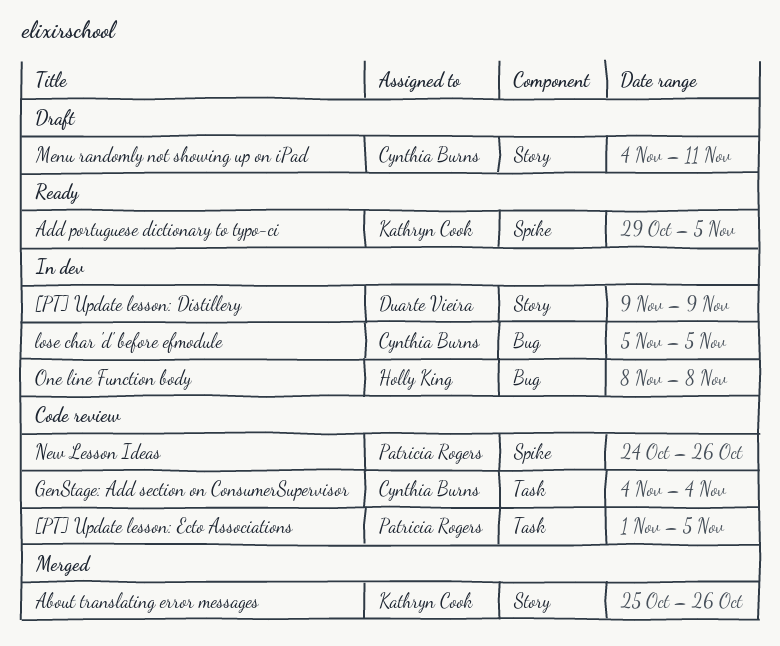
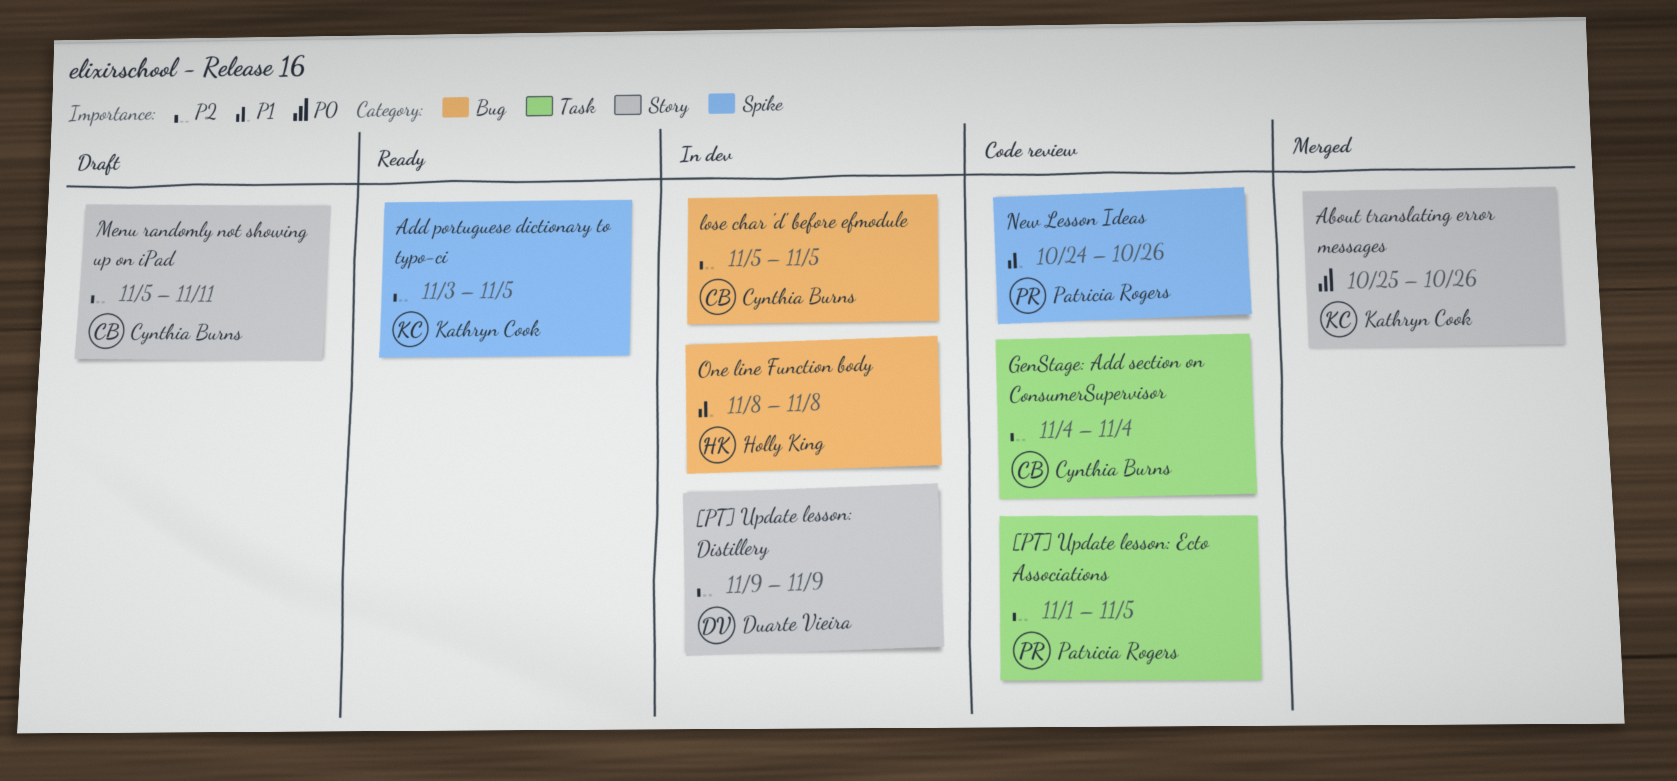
Add portuguese dictionary to typo-ci, start: Oct 29 -> Nov 3
Menu randomly not showing up on iPad, start: Nov 4 -> Nov 5

